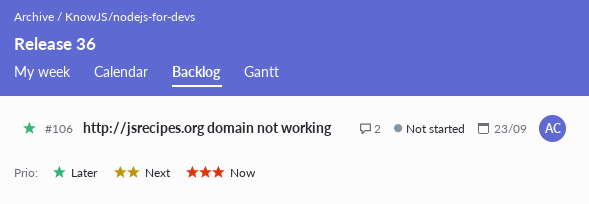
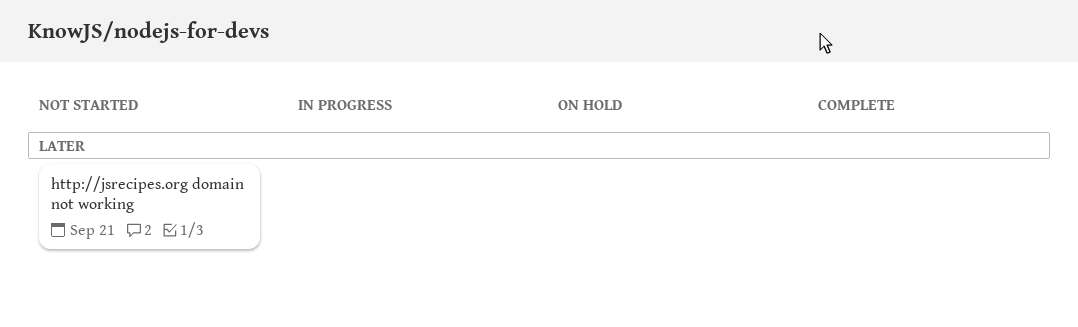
http://jsrecipes.org domain not working, due: Sep 23 -> Sep 21

